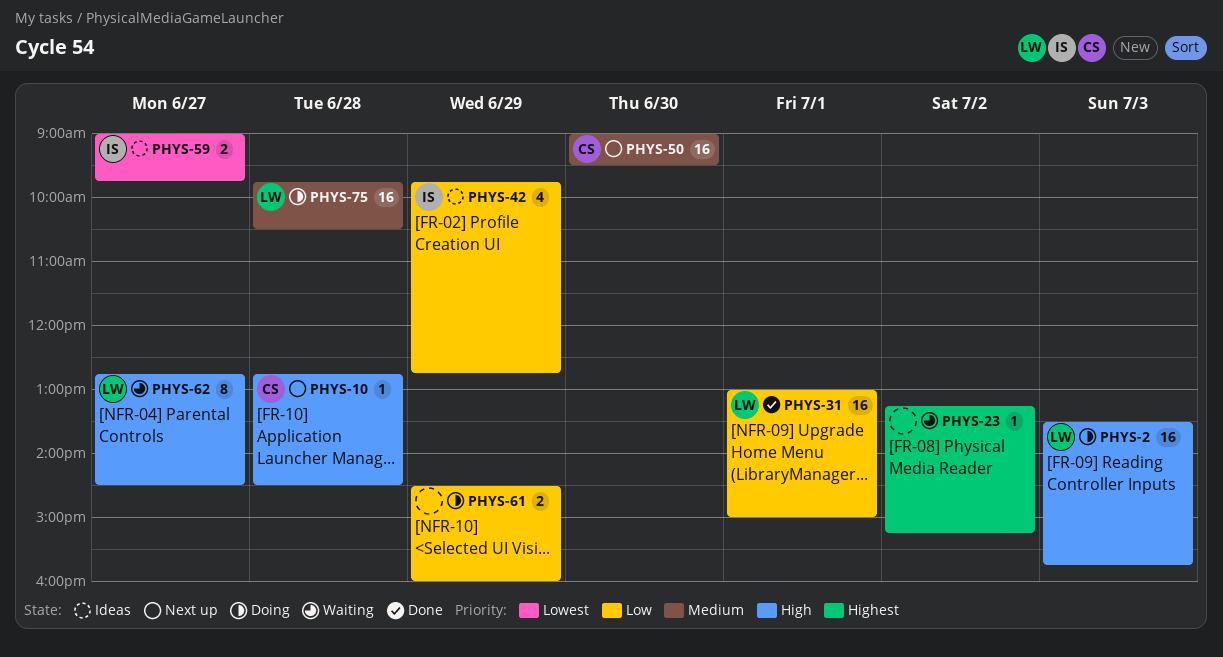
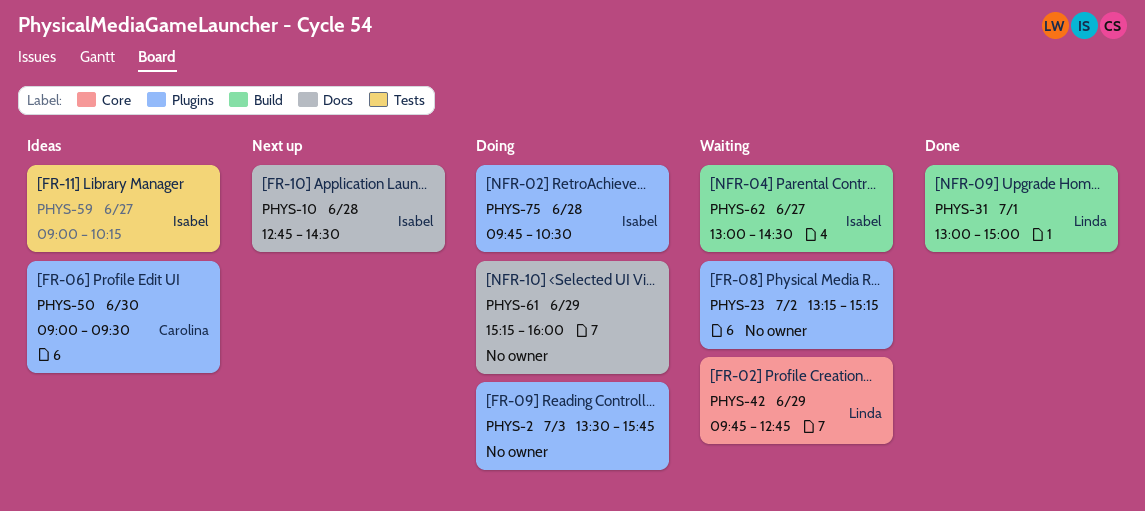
PHYS-2, owner: Linda -> none
PHYS-10, owner: Carolina -> Isabel
PHYS-42, status: Ideas -> Waiting
PHYS-42, owner: Isabel -> Linda
PHYS-50, status: Next up -> Ideas
PHYS-59, ends: 09:45 -> 10:15
PHYS-61, begins: 14:30 -> 15:15
PHYS-62, owner: Linda -> Isabel
PHYS-62, begins: 12:45 -> 13:00
PHYS-75, owner: Linda -> Isabel

